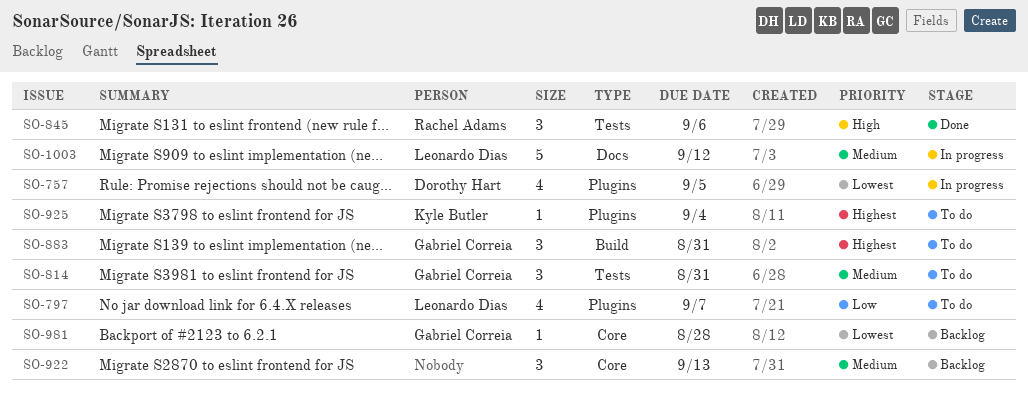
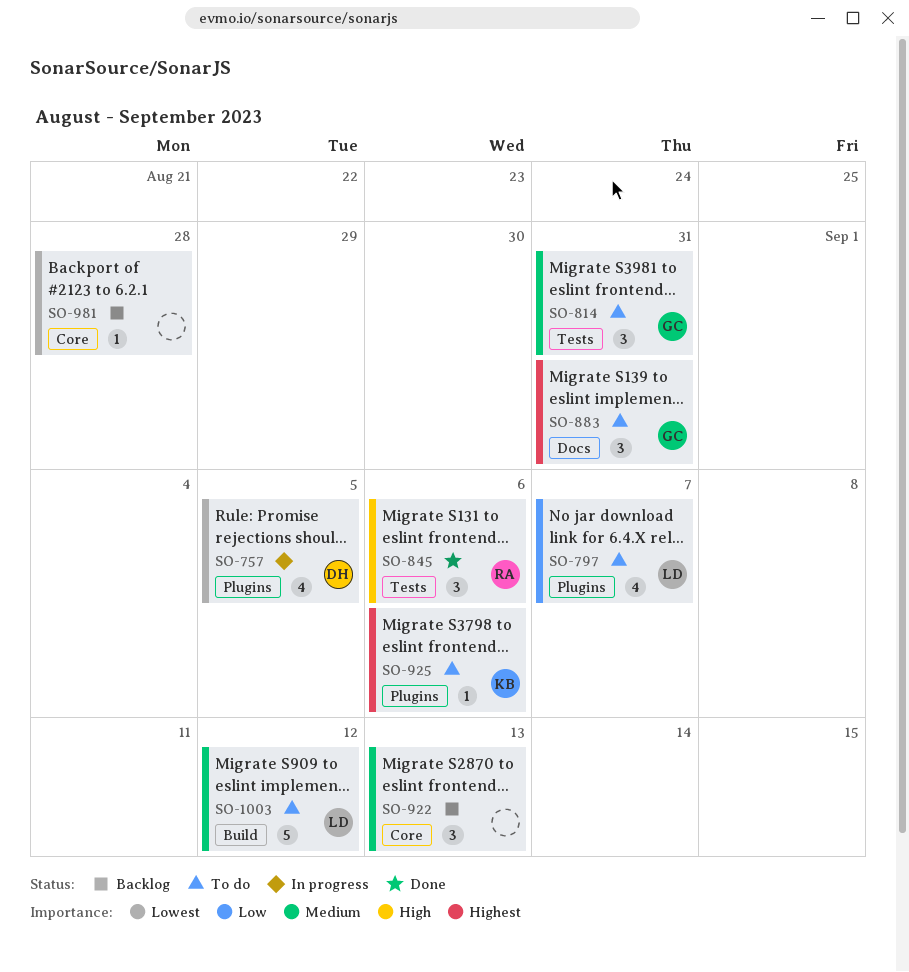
SO-883, label: Build -> Docs
SO-925, due: Sep 4 -> Sep 6
SO-981, owner: Gabriel Correia -> none
SO-1003, status: In progress -> To do
SO-1003, label: Docs -> Build

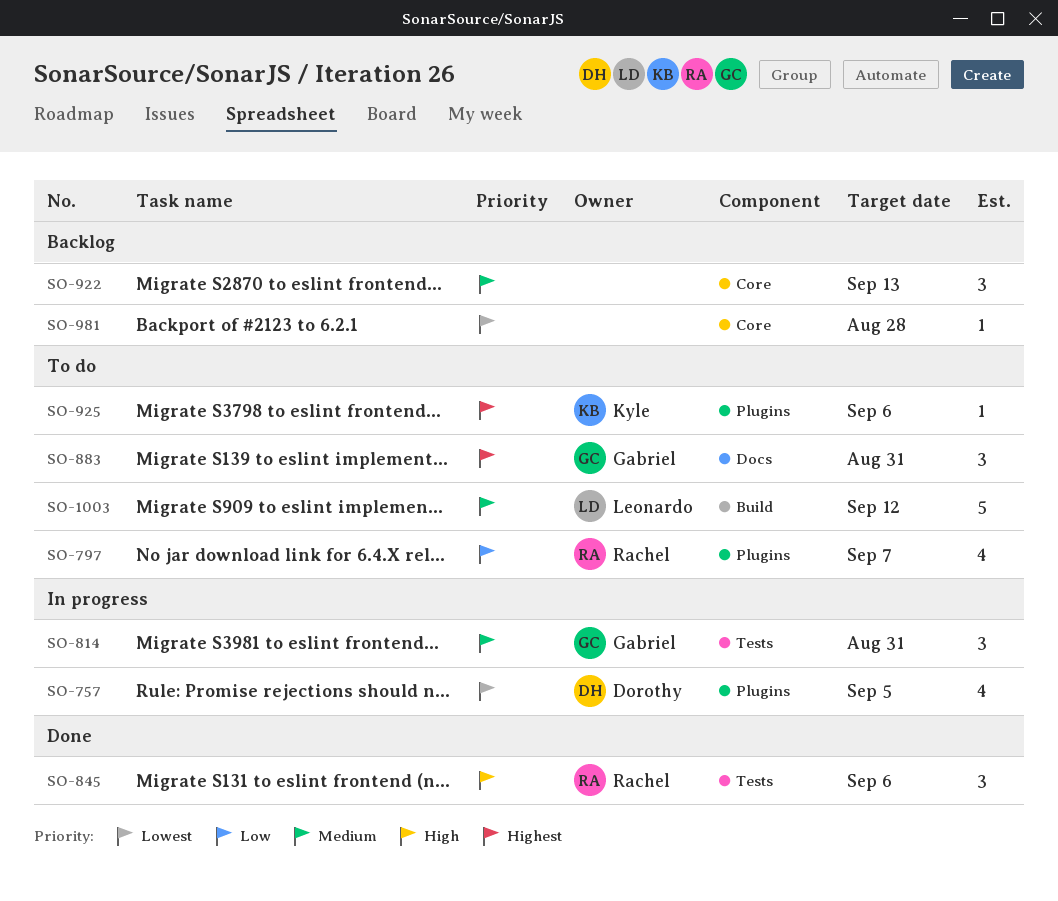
SO-797, owner: Leonardo -> Rachel
SO-814, status: To do -> In progress

